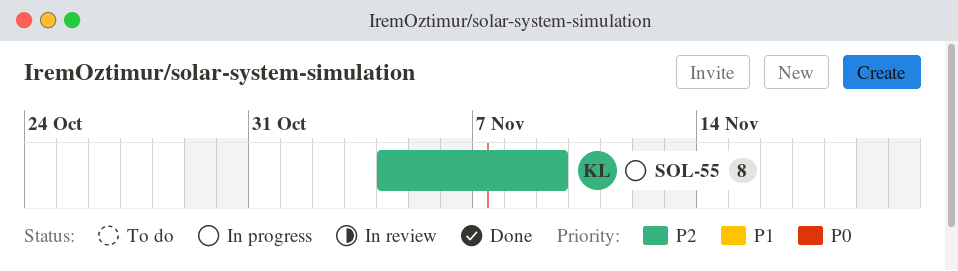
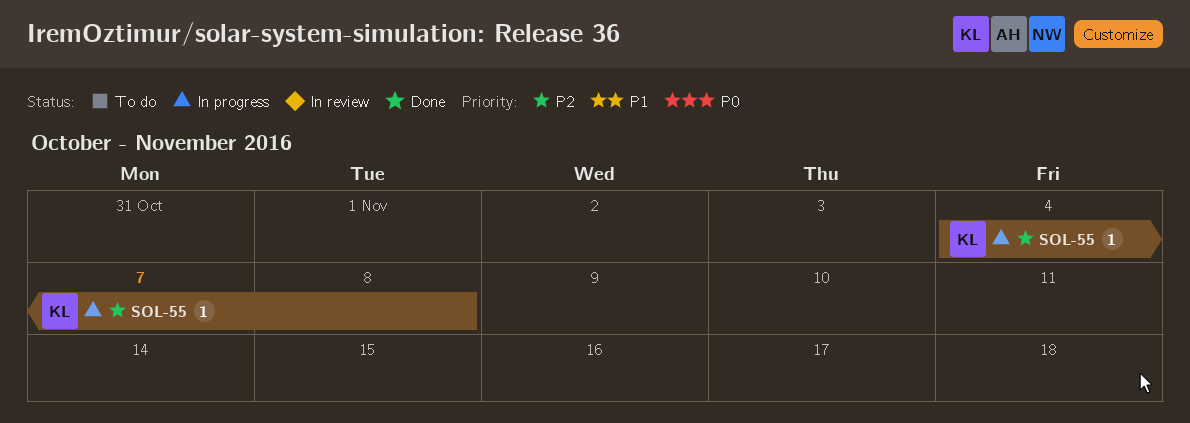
SOL-55, estimate: 8 -> 1
SOL-55, due: Nov 9 -> Nov 8

